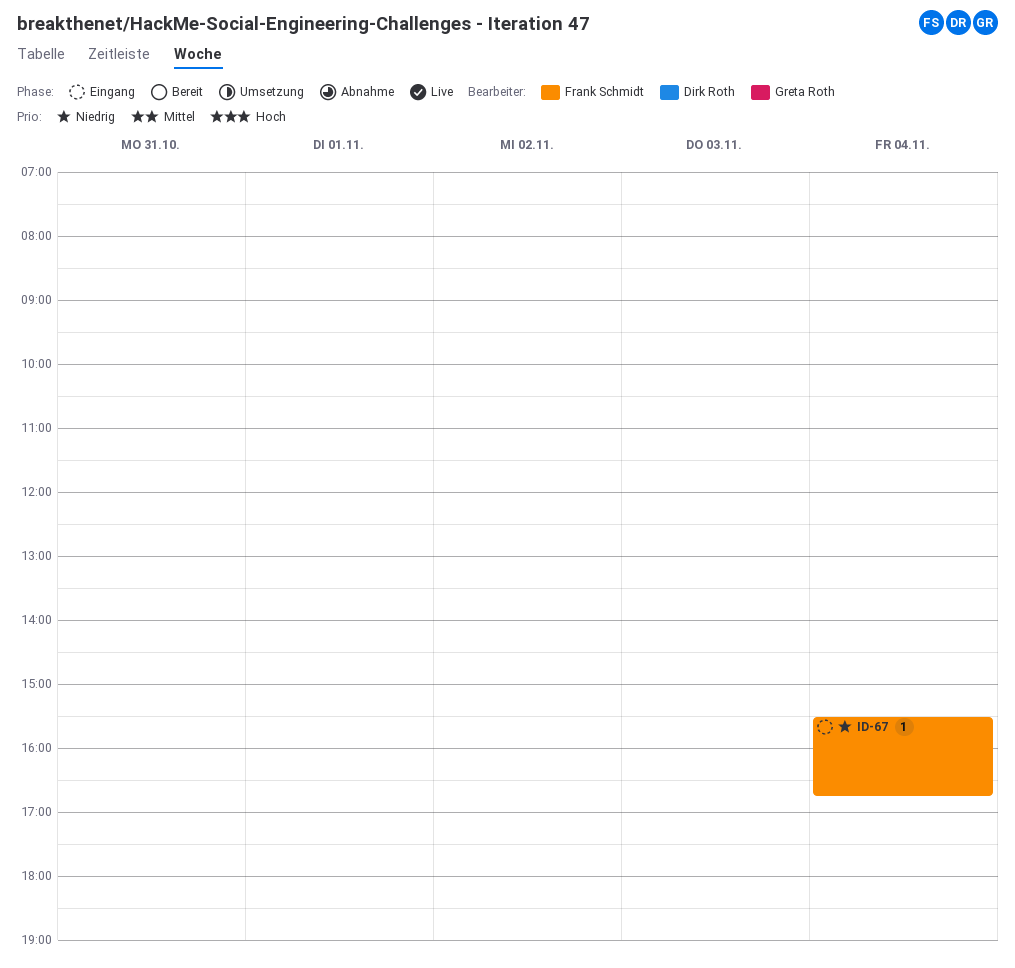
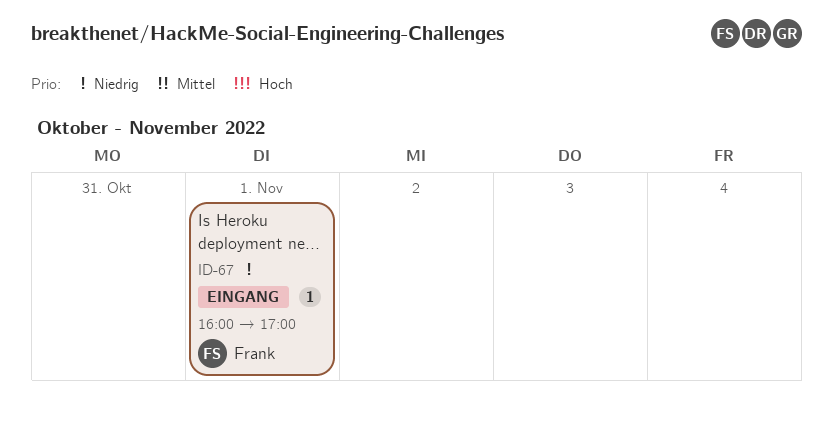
ID-67, day: Nov 4 -> Nov 1
ID-67, begins: 15:30 -> 16:00
ID-67, ends: 16:45 -> 17:00

